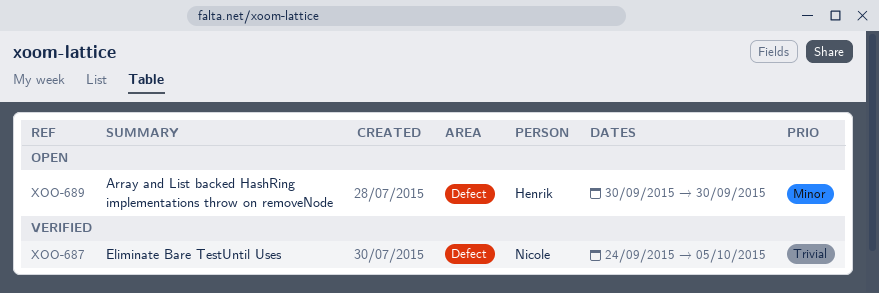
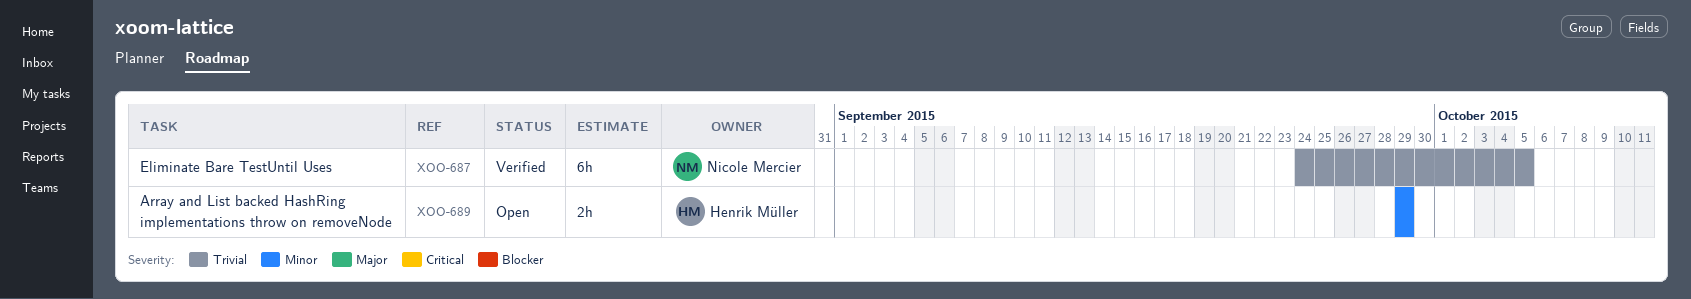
XOO-689, start: Sep 30 -> Sep 29
XOO-689, due: Sep 30 -> Sep 29

